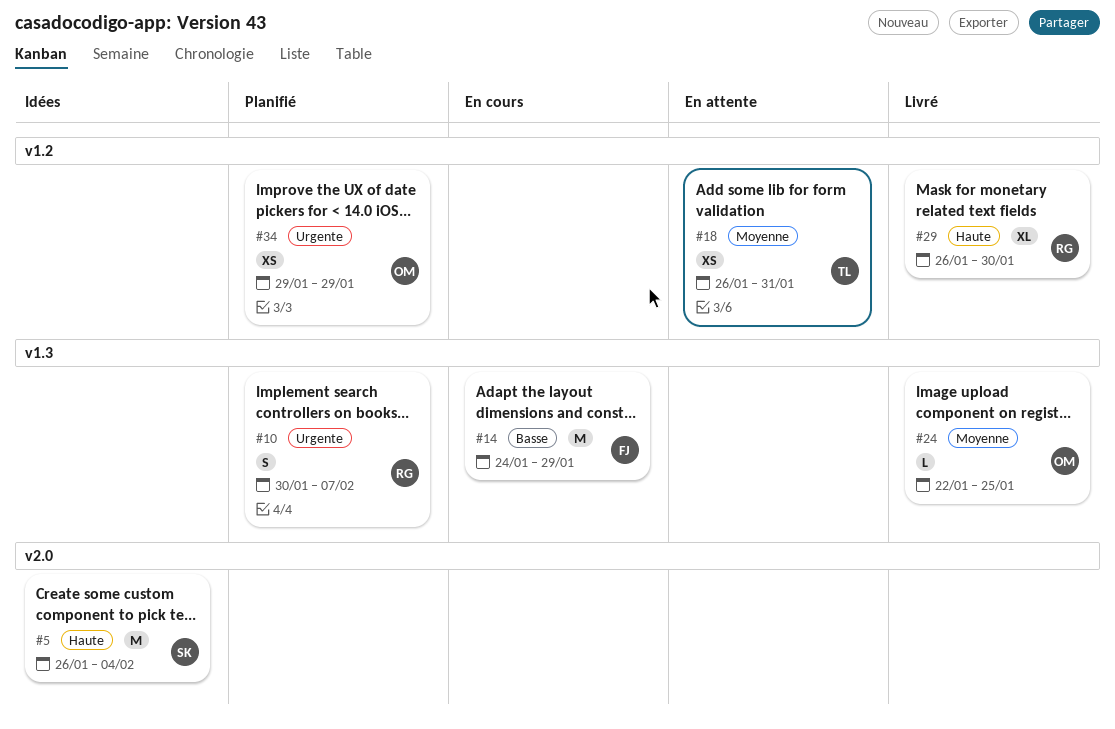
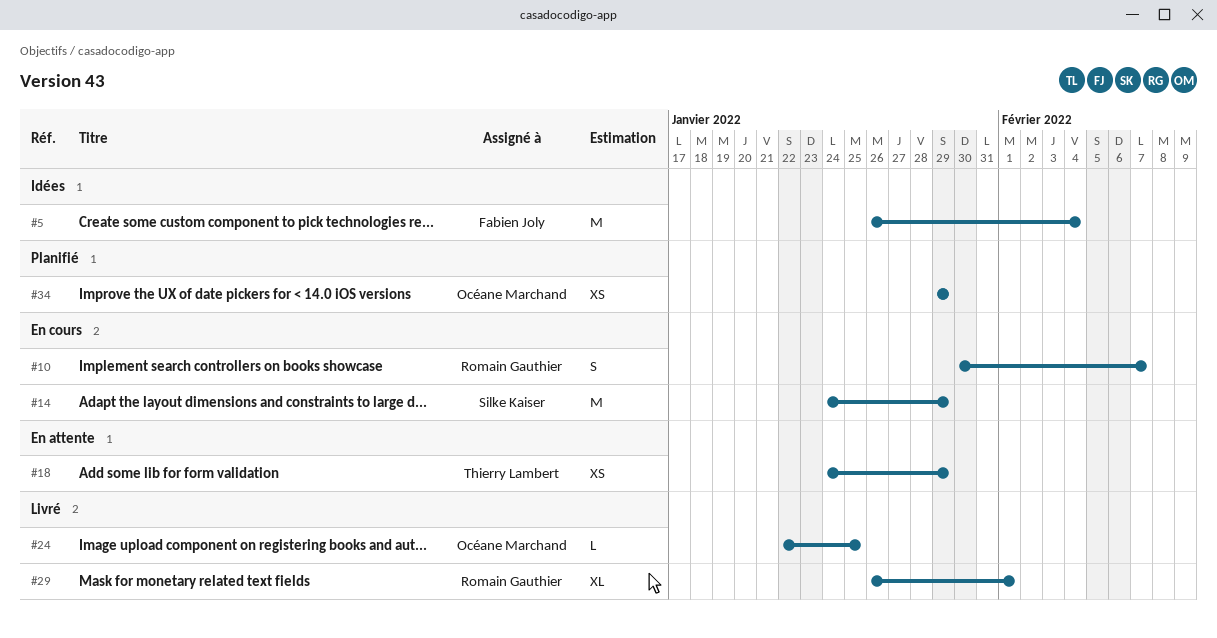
#5, owner: Silke Kaiser -> Fabien Joly
#10, status: Planifié -> En cours
#14, owner: Fabien Joly -> Silke Kaiser
#18, start: Jan 26 -> Jan 24
#18, due: Jan 31 -> Jan 29
#29, due: Jan 30 -> Feb 1

